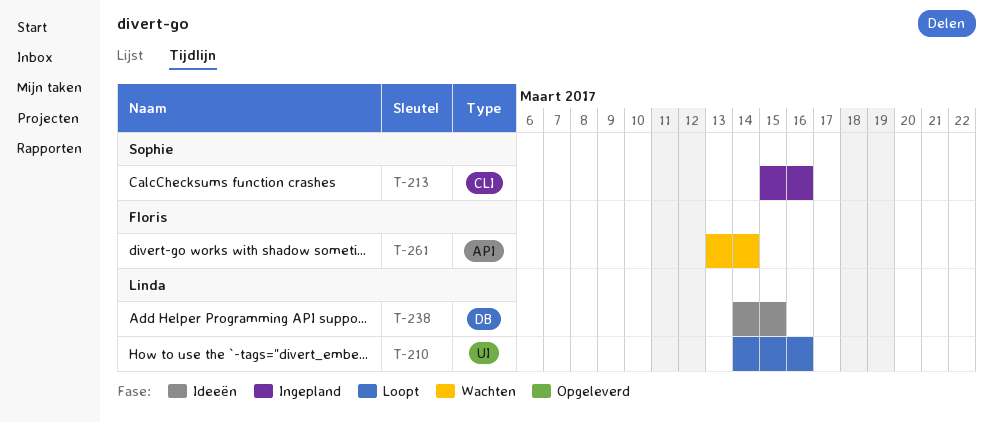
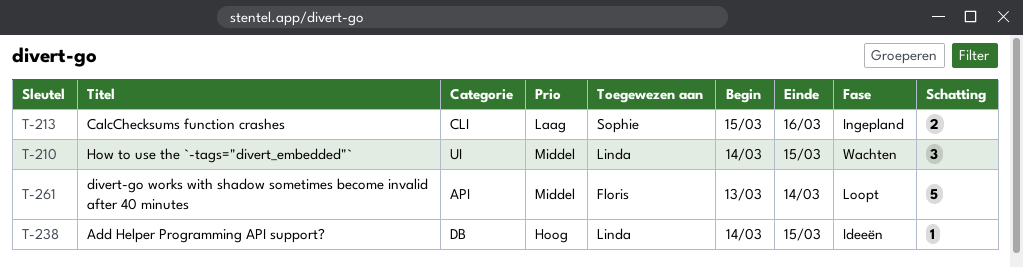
T-210, status: Loopt -> Wachten
T-210, due: Mar 16 -> Mar 15
T-261, status: Wachten -> Loopt

